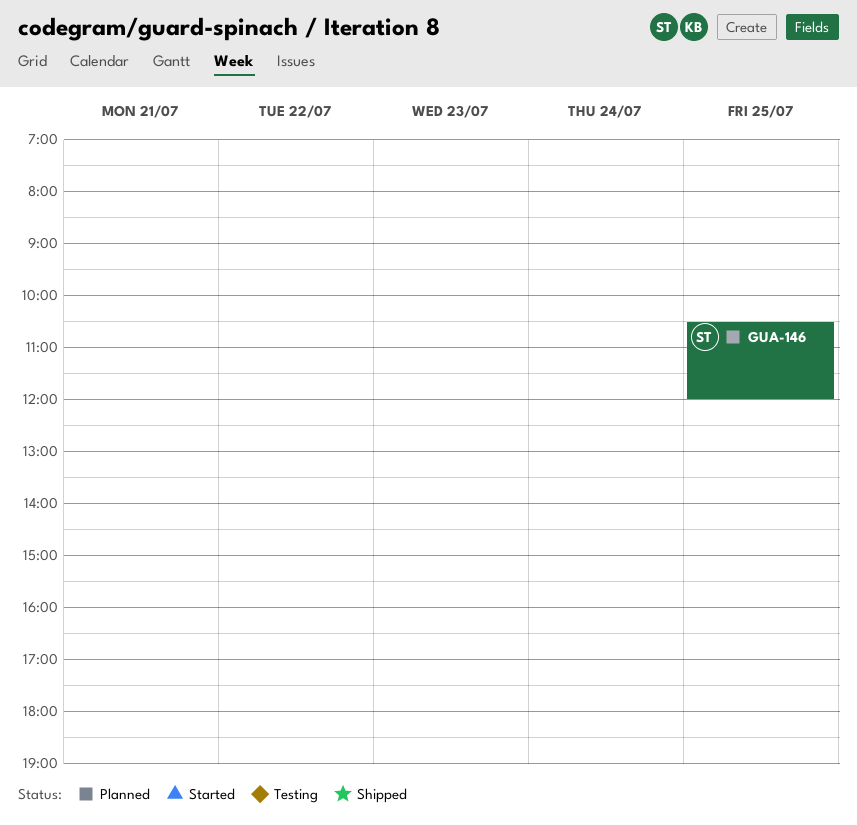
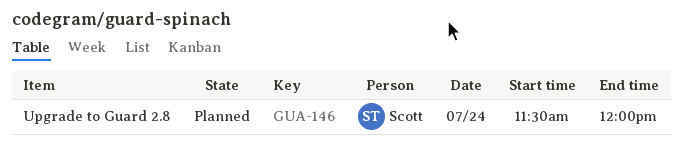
GUA-146, day: Jul 25 -> Jul 24
GUA-146, begins: 10:30 -> 11:30

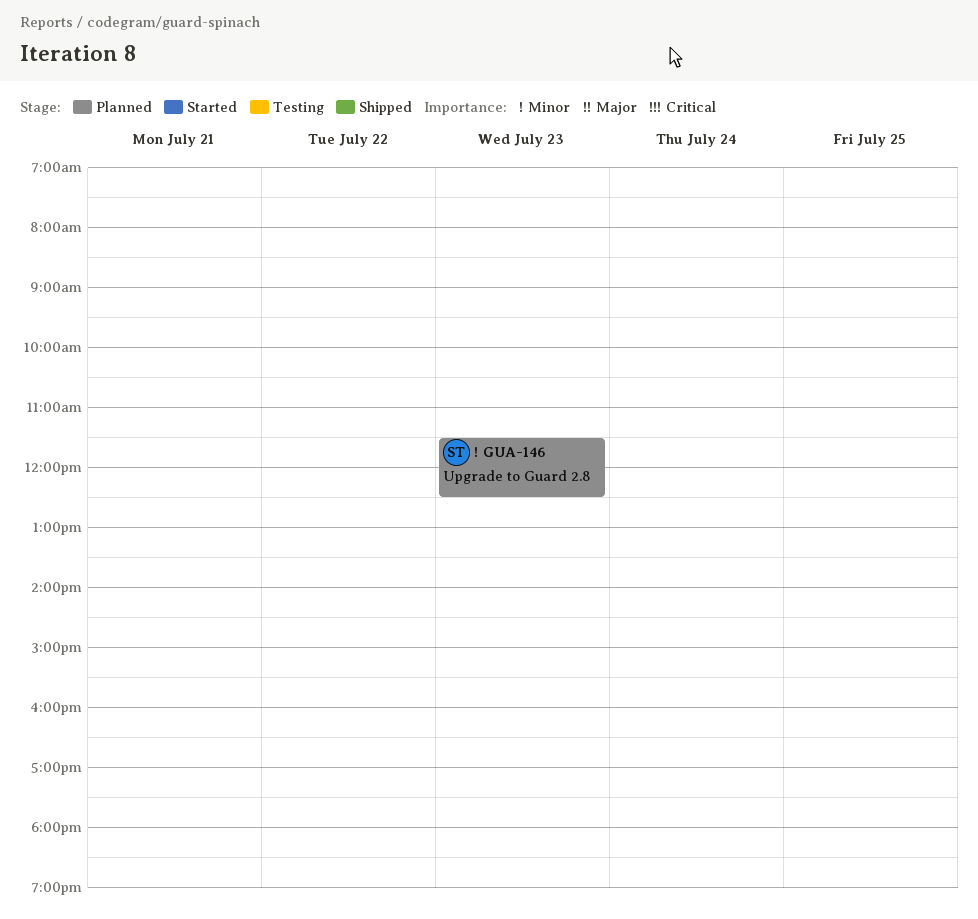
GUA-146, day: Jul 24 -> Jul 23
GUA-146, ends: 12:00 -> 12:30

